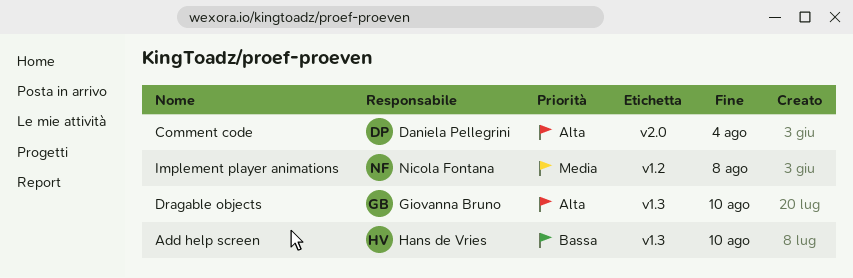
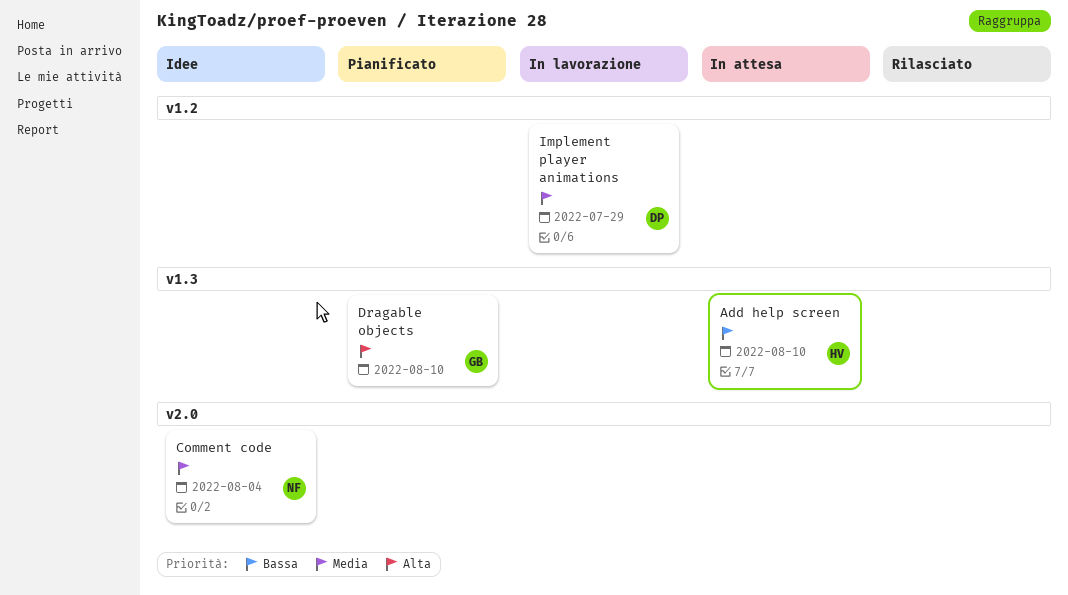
Comment code, owner: Daniela Pellegrini -> Nicola Fontana
Comment code, priority: Alta -> Media
Implement player animations, owner: Nicola Fontana -> Daniela Pellegrini
Implement player animations, due: Aug 8 -> Jul 29

